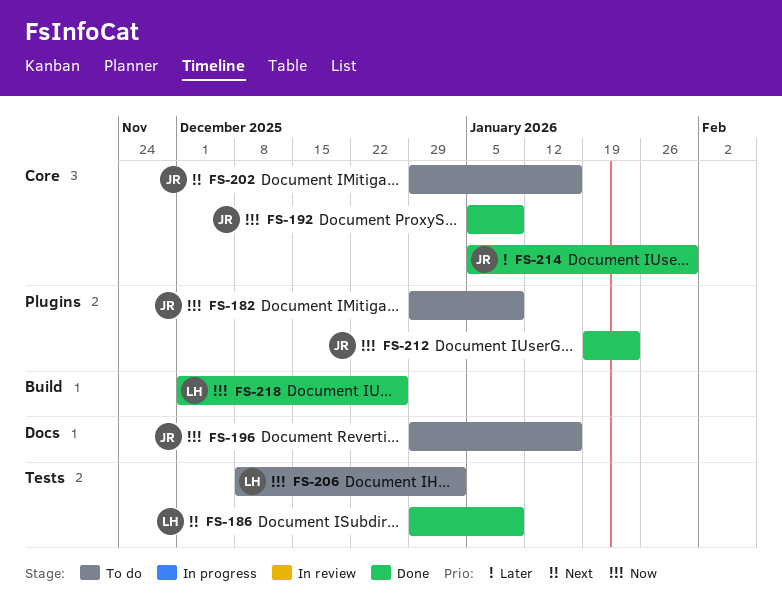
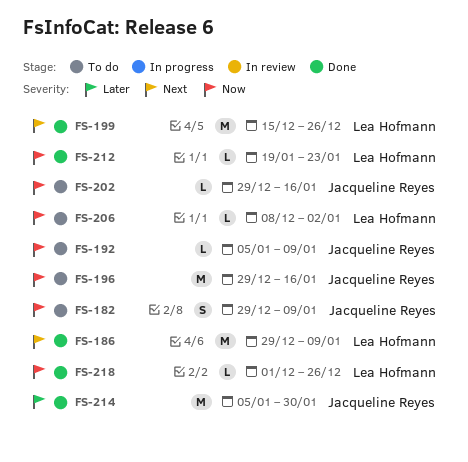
FS-192, status: Done -> To do
FS-199: none -> present
FS-202, priority: Next -> Now
FS-212, owner: Jacqueline Reyes -> Lea Hofmann

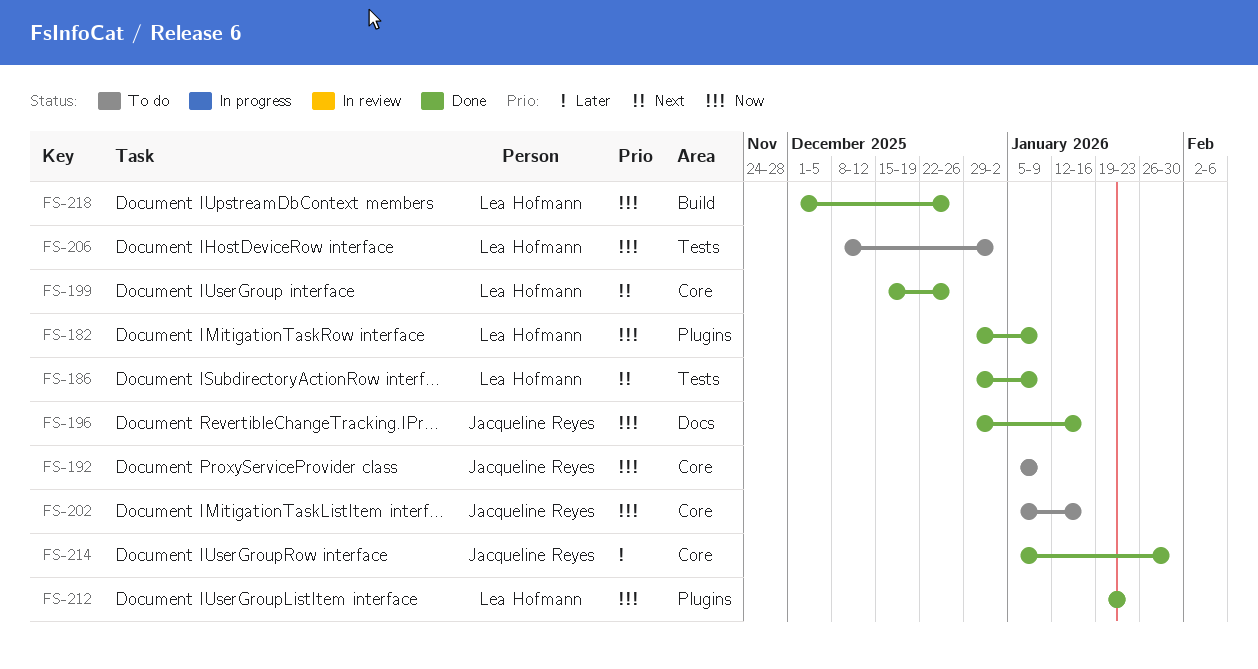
FS-182, status: To do -> Done
FS-182, owner: Jacqueline Reyes -> Lea Hofmann
FS-196, status: To do -> Done
FS-202, start: Dec 29 -> Jan 5

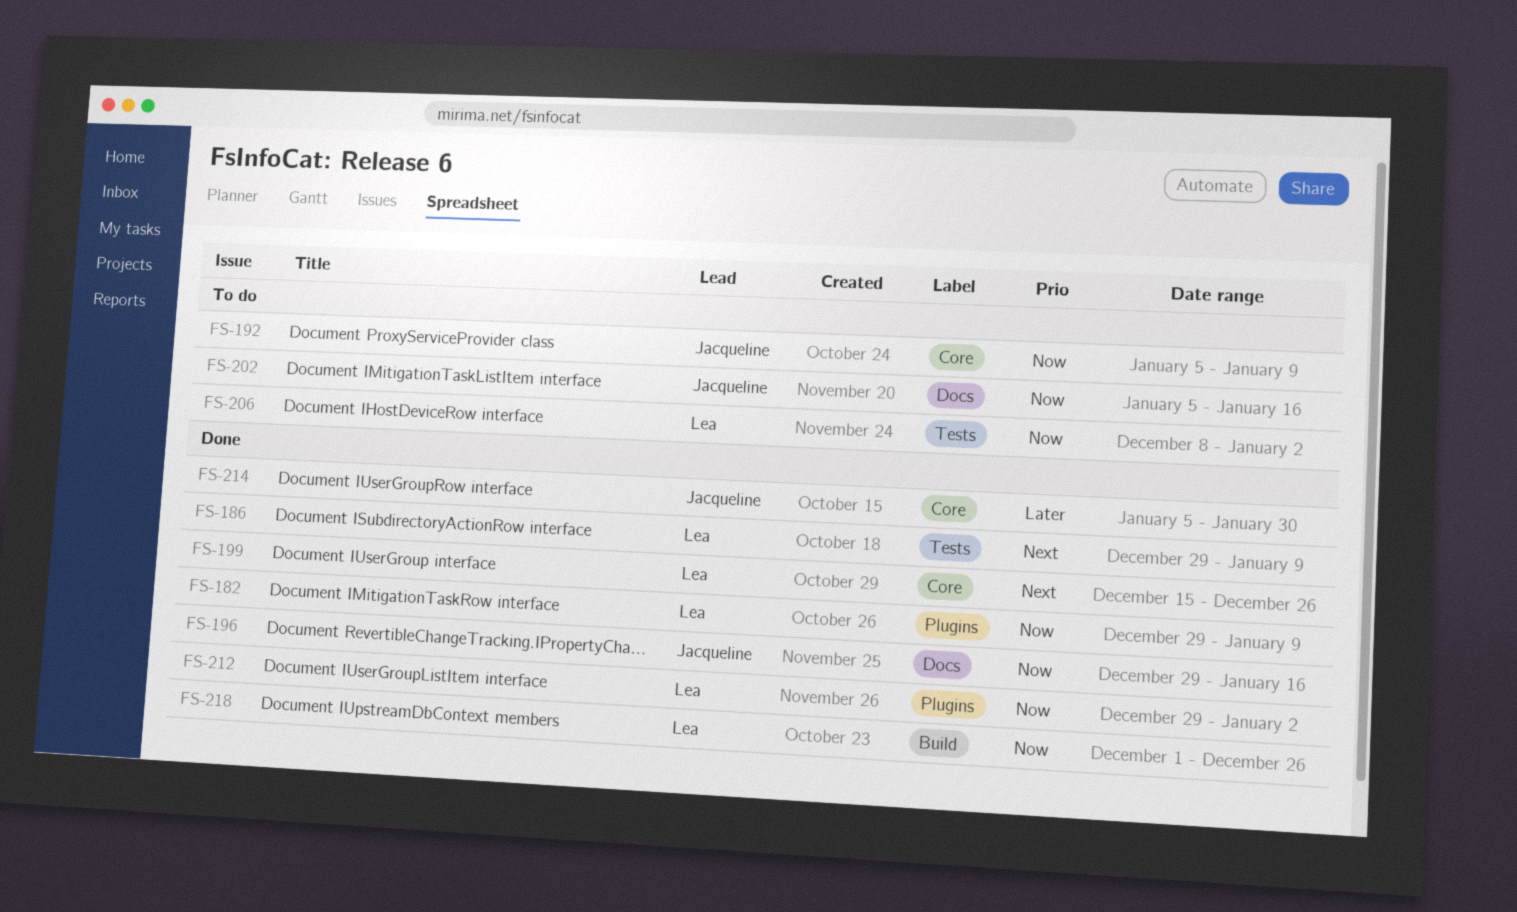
FS-202, label: Core -> Docs
FS-212, start: Jan 19 -> Dec 29
FS-212, due: Jan 23 -> Jan 2

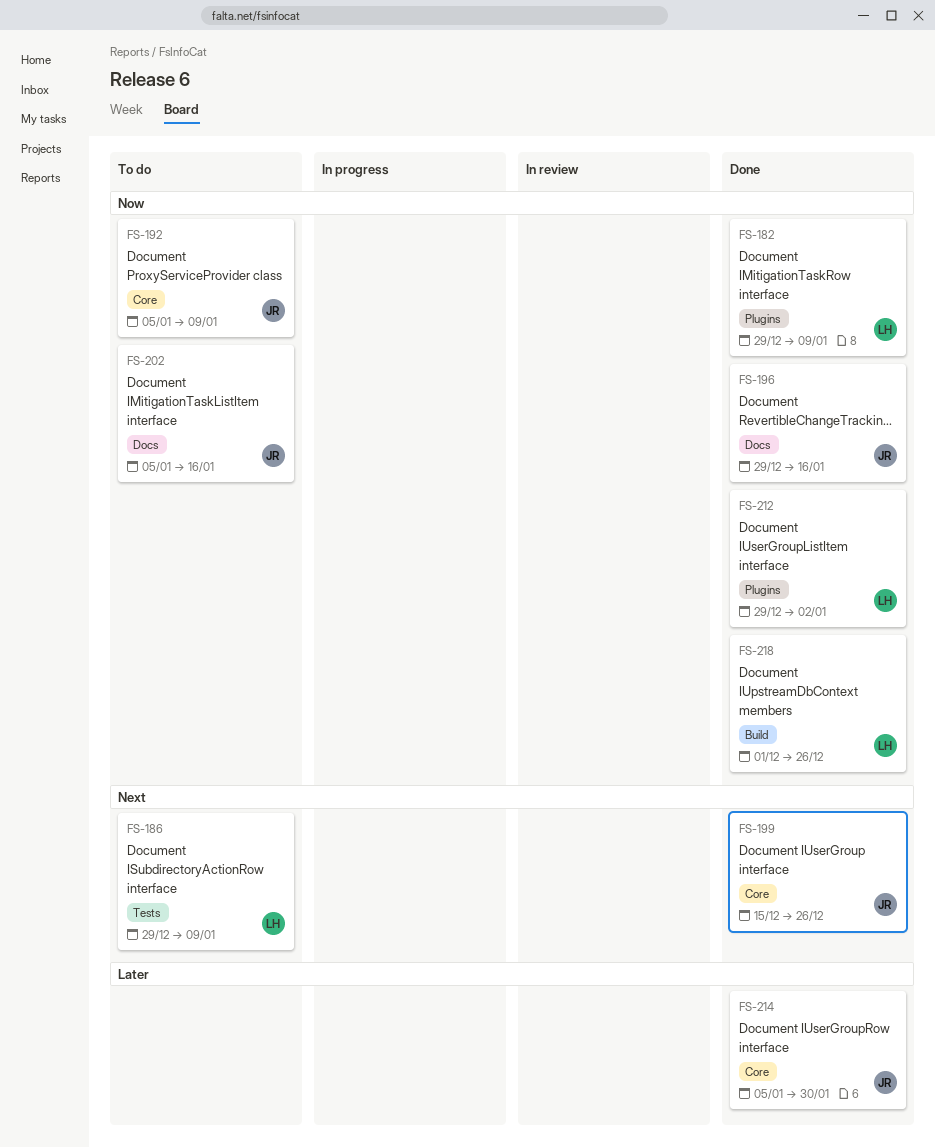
FS-186, status: Done -> To do
FS-199, owner: Lea -> Jacqueline
FS-206: present -> none

